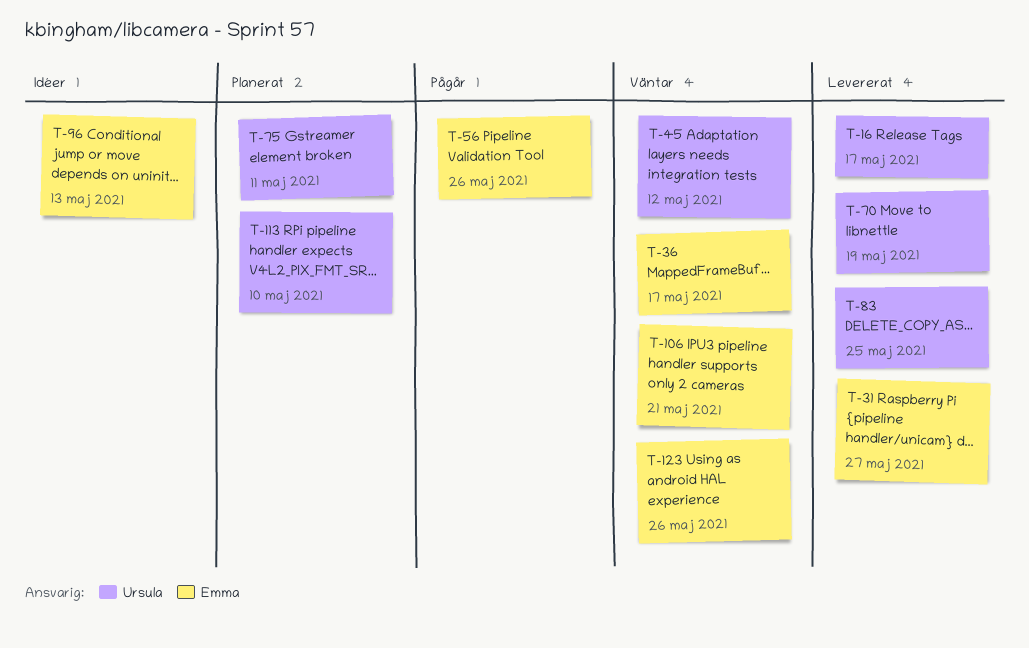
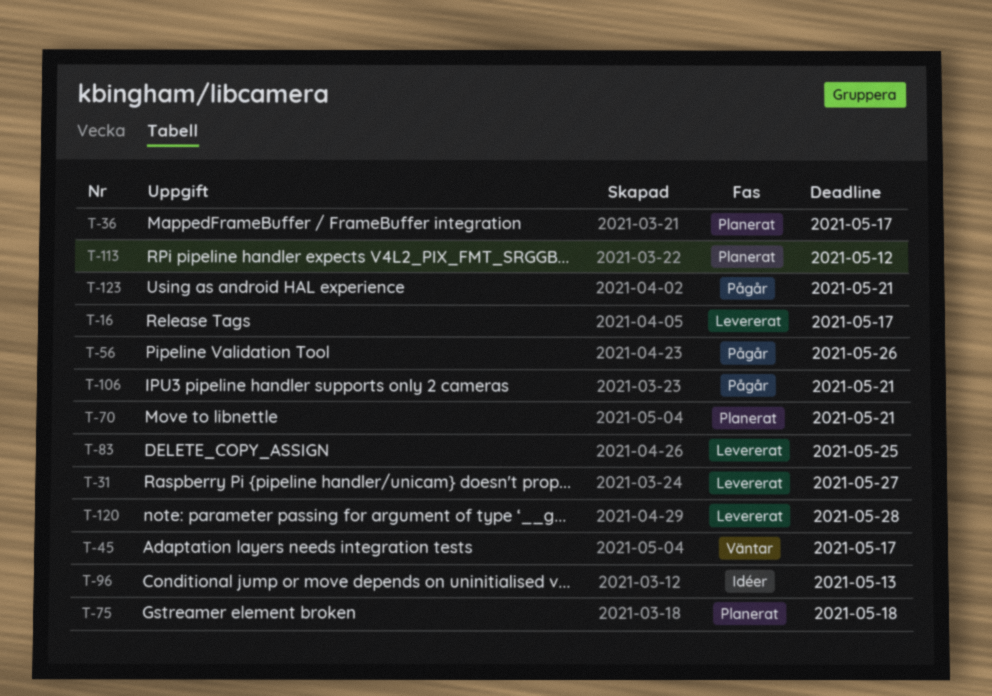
T-36, status: Väntar -> Planerat
T-45, due: May 12 -> May 17
T-70, status: Levererat -> Planerat
T-70, due: May 19 -> May 21
T-75, due: May 11 -> May 18
T-106, status: Väntar -> Pågår
T-113, due: May 10 -> May 12
T-120: none -> present
T-123, status: Väntar -> Pågår
T-123, due: May 26 -> May 21

